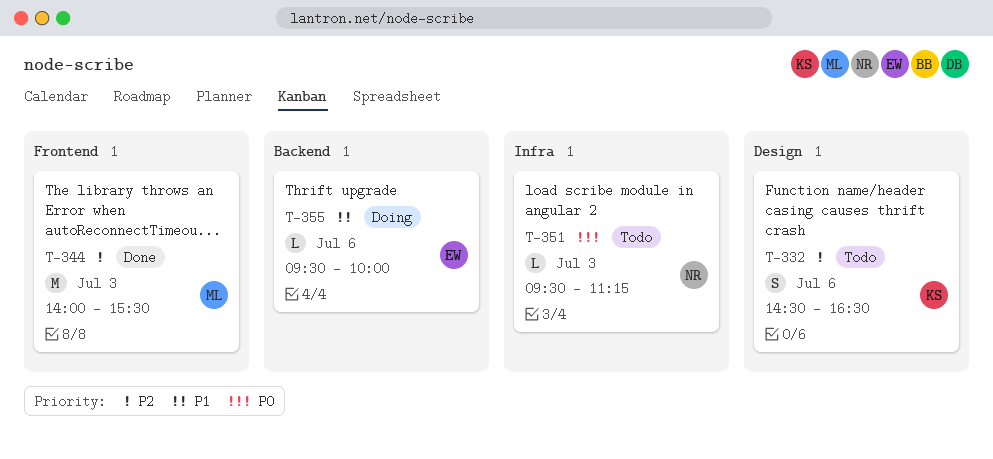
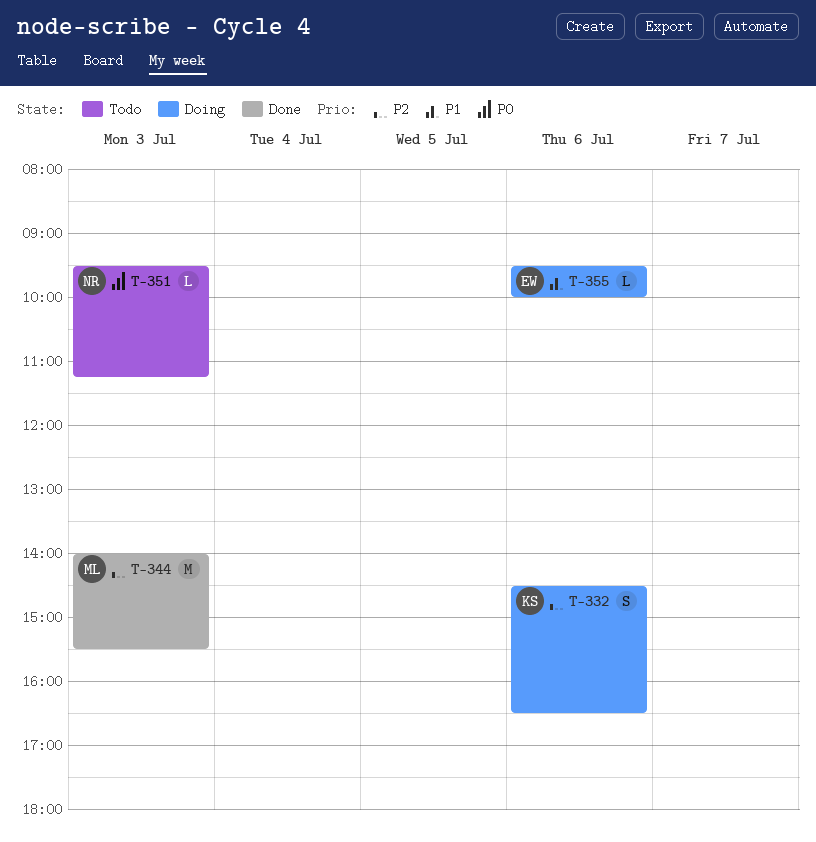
T-332, status: Todo -> Doing

